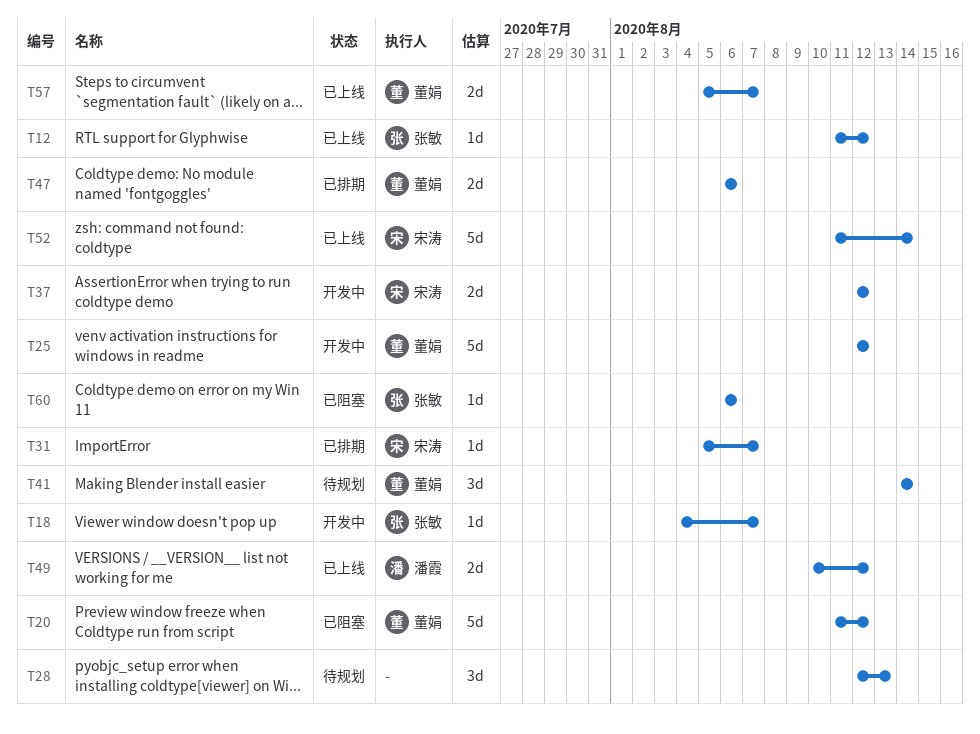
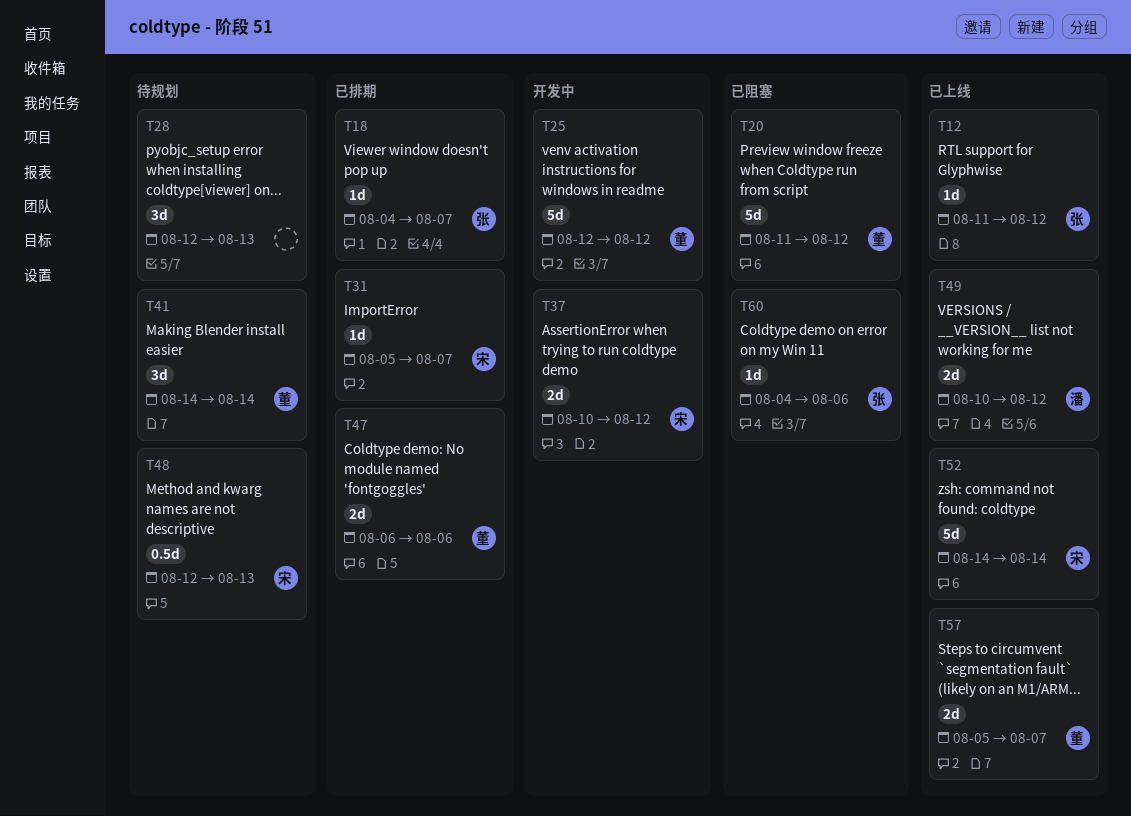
T18, status: 开发中 -> 已排期
T37, start: Aug 12 -> Aug 10
T48: none -> present
T52, start: Aug 11 -> Aug 14
T60, start: Aug 6 -> Aug 4

